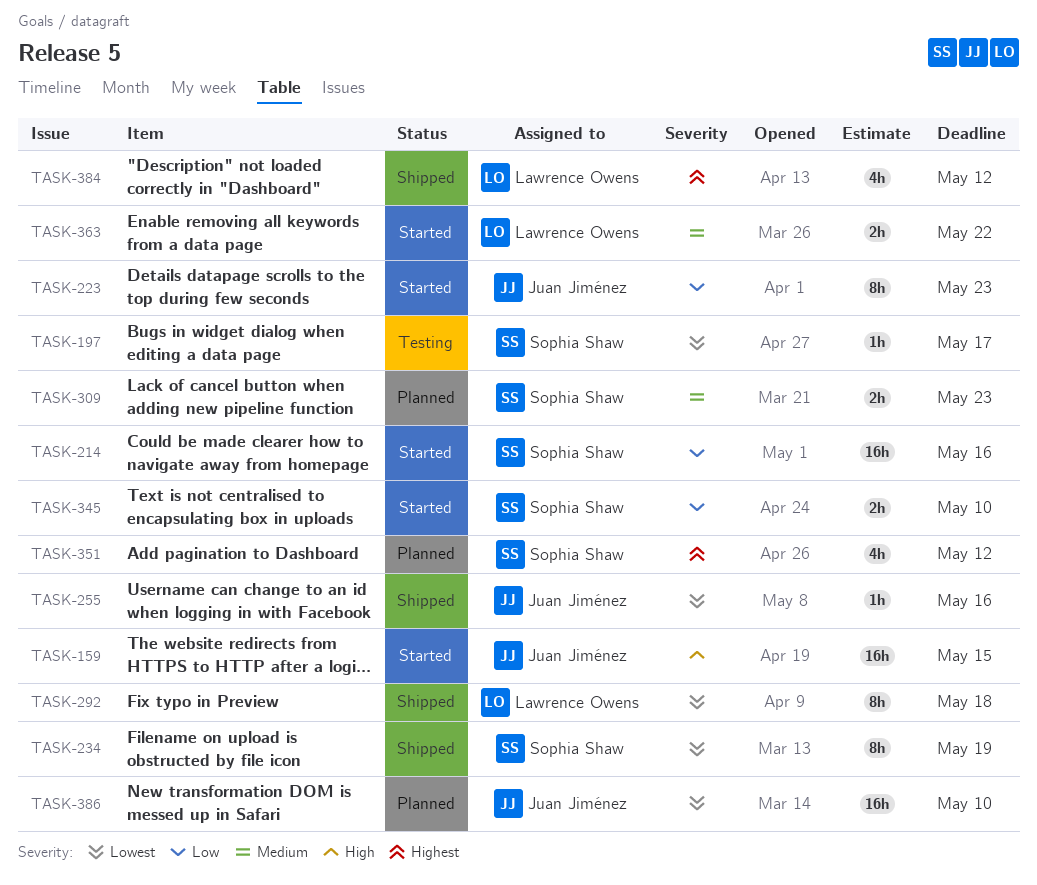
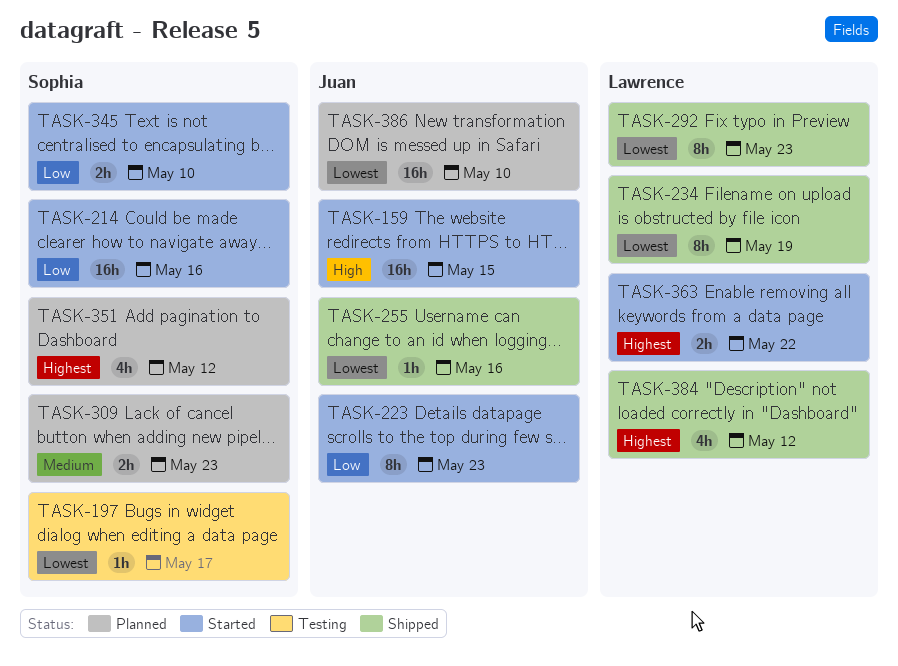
TASK-234, owner: Sophia Shaw -> Lawrence Owens
TASK-292, due: May 18 -> May 23
TASK-363, priority: Medium -> Highest

